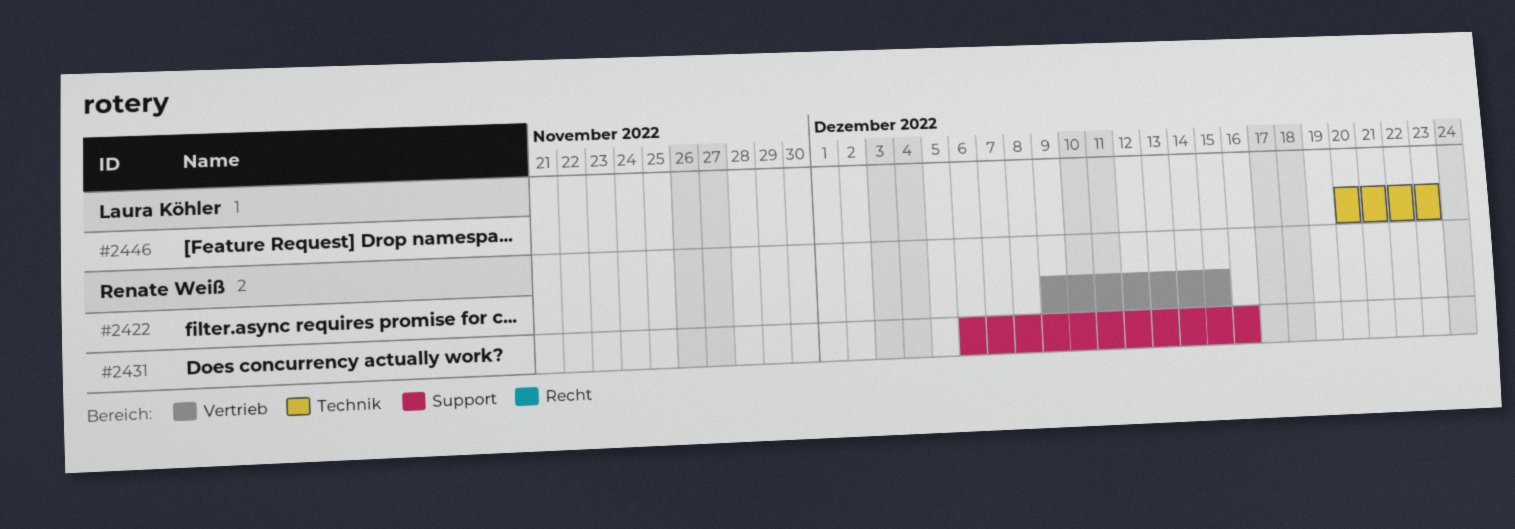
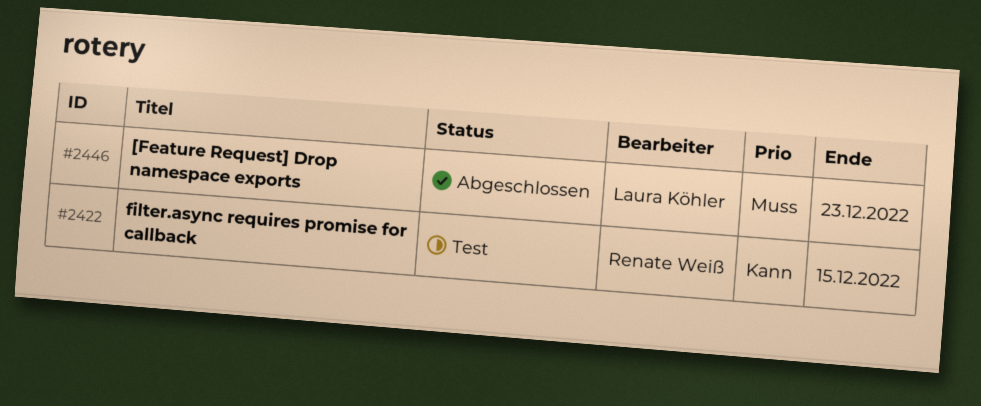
#2431: present -> none

